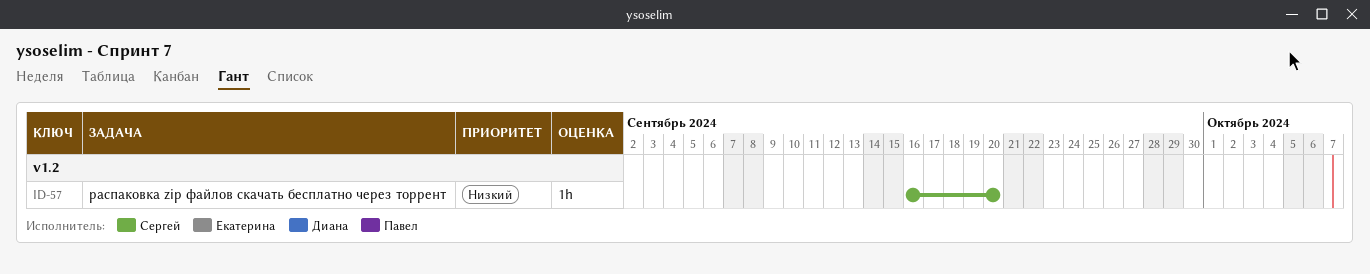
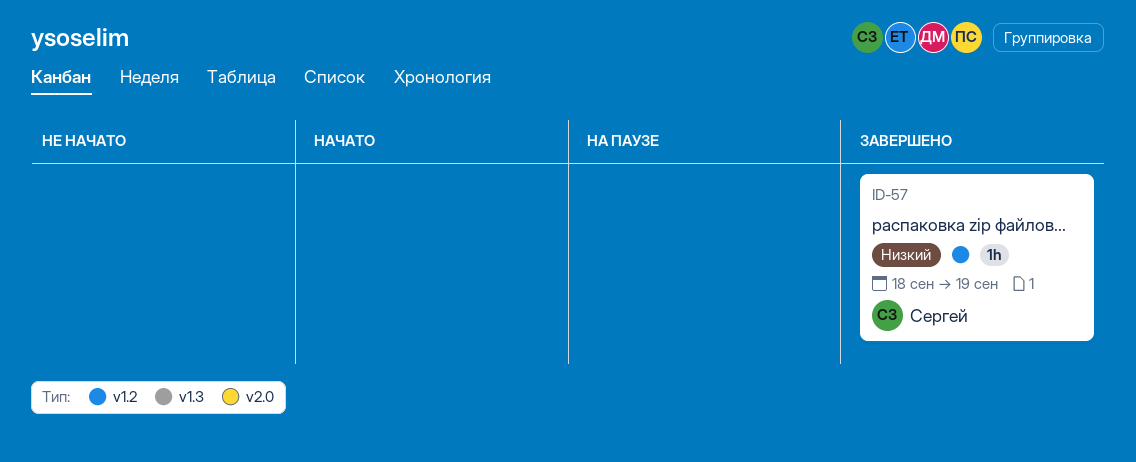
ID-57, start: Sep 16 -> Sep 18
ID-57, due: Sep 20 -> Sep 19

